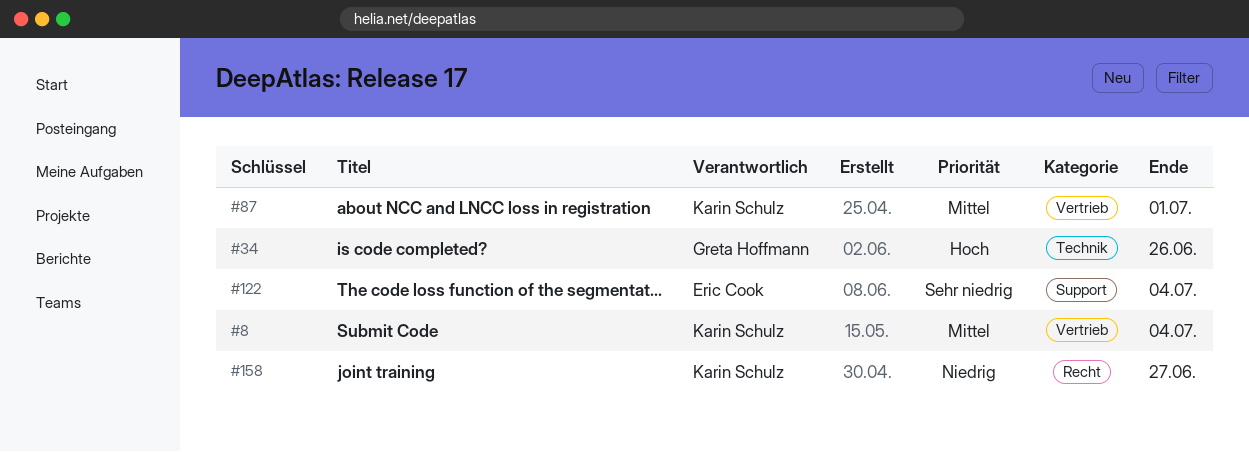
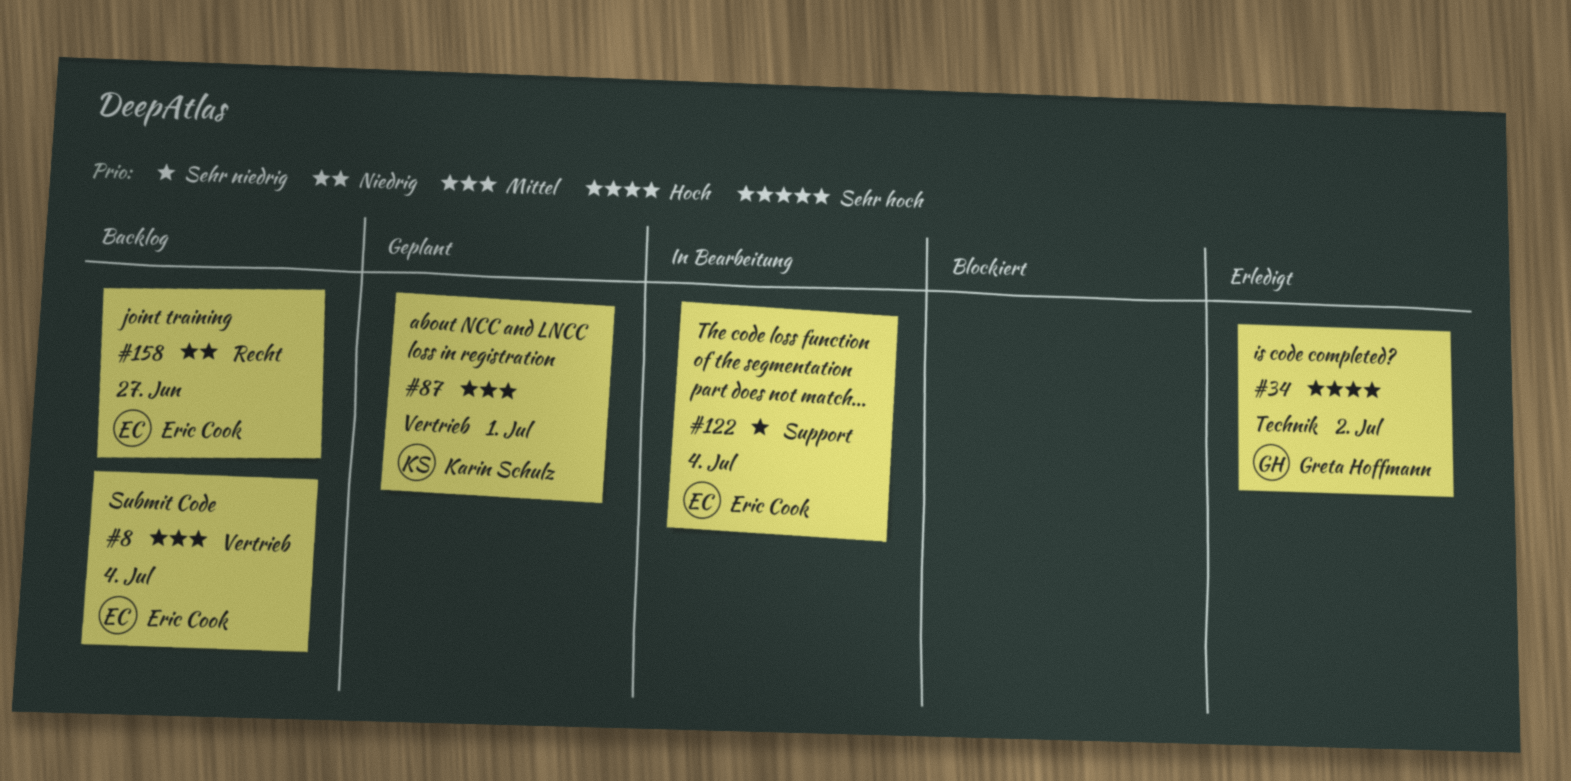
#8, owner: Karin Schulz -> Eric Cook
#34, due: Jun 26 -> Jul 2
#158, owner: Karin Schulz -> Eric Cook

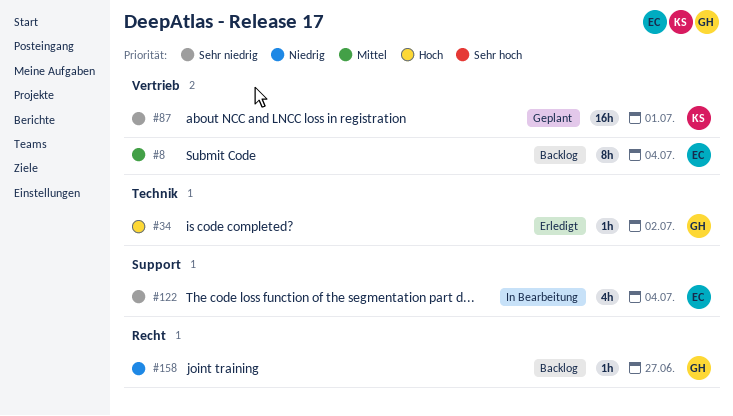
#87, priority: Mittel -> Sehr niedrig
#158, owner: Eric Cook -> Greta Hoffmann

